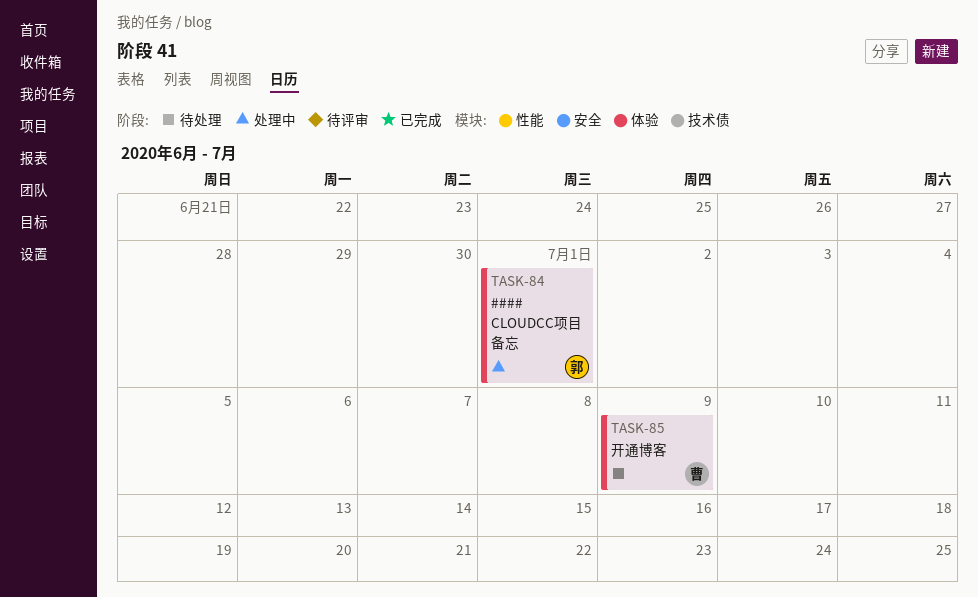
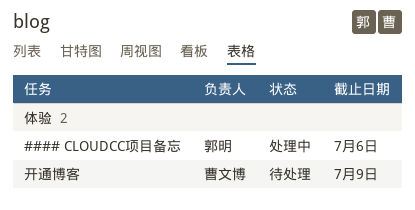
#### CLOUDCC项目备忘, due: Jul 1 -> Jul 6

